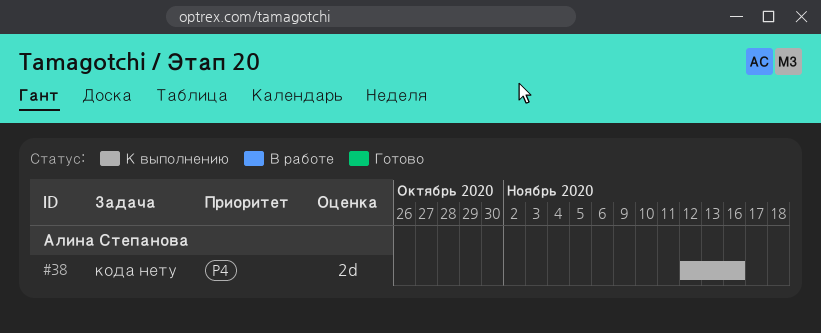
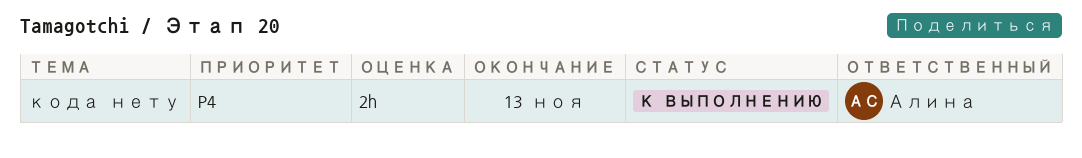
кода нету, estimate: 2d -> 2h
кода нету, due: Nov 16 -> Nov 13

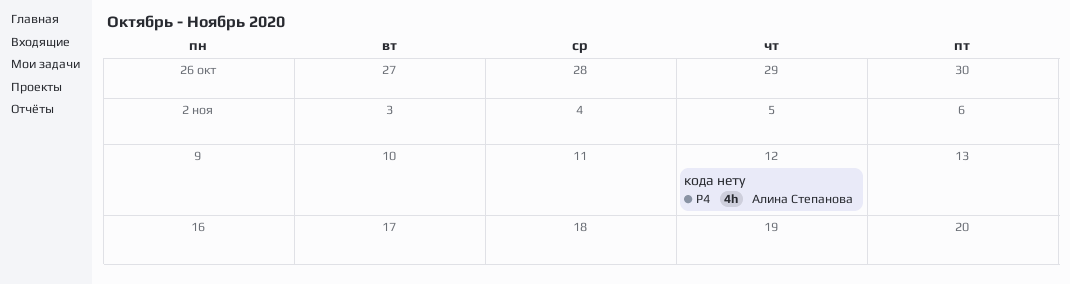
кода нету, estimate: 2h -> 4h
кода нету, due: Nov 13 -> Nov 12

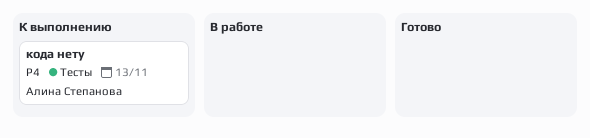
кода нету, due: Nov 12 -> Nov 13

